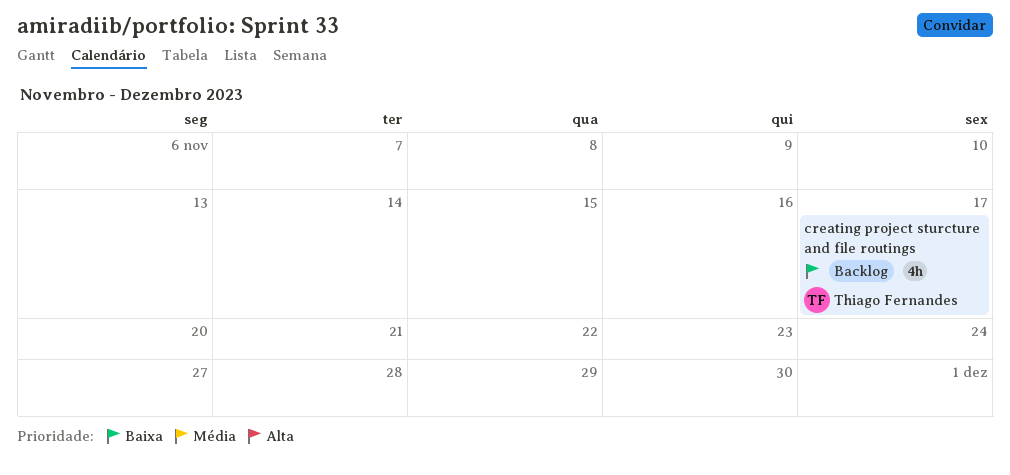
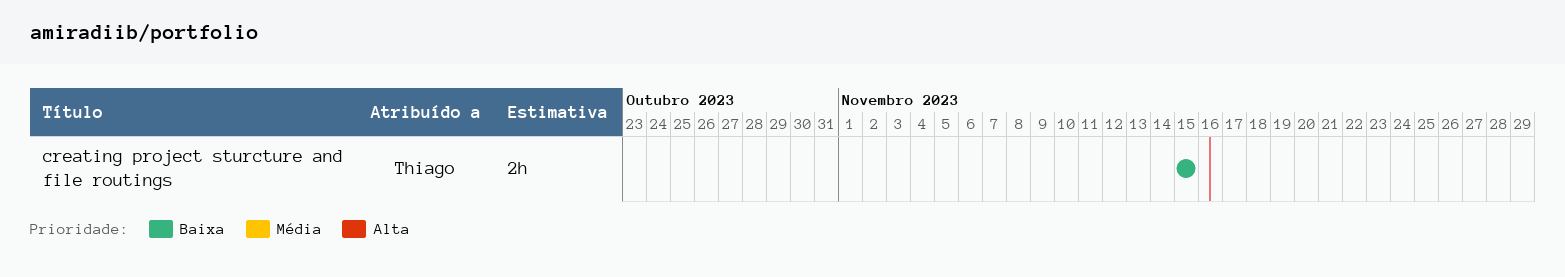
creating project sturcture and file routings, estimate: 4h -> 2h
creating project sturcture and file routings, due: Nov 17 -> Nov 15

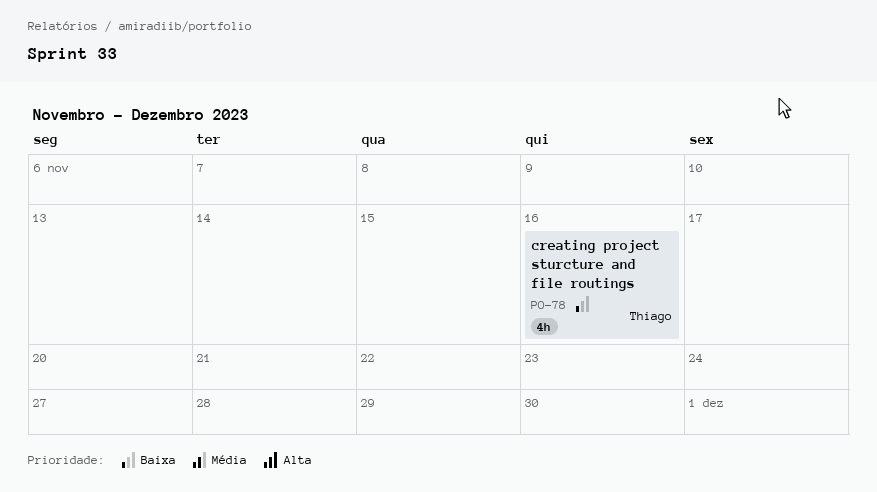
creating project sturcture and file routings, estimate: 2h -> 4h
creating project sturcture and file routings, due: Nov 15 -> Nov 16

